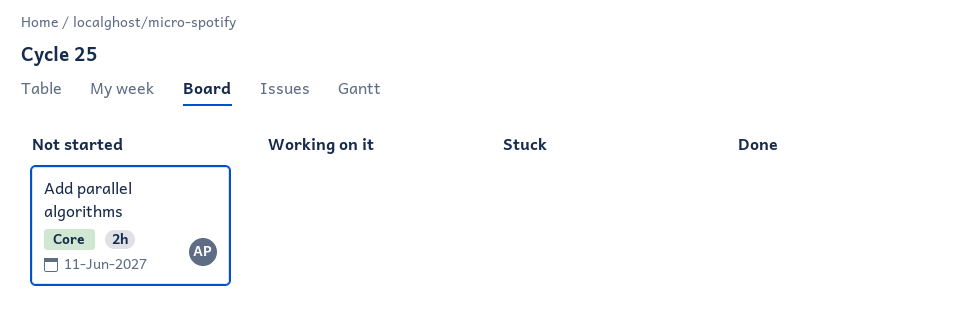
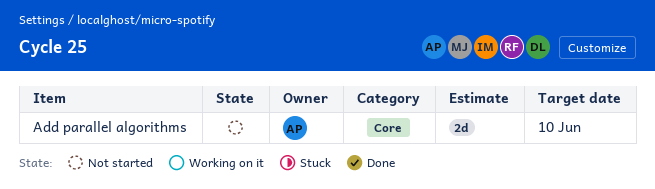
Add parallel algorithms, estimate: 2h -> 2d
Add parallel algorithms, due: Jun 11 -> Jun 10

